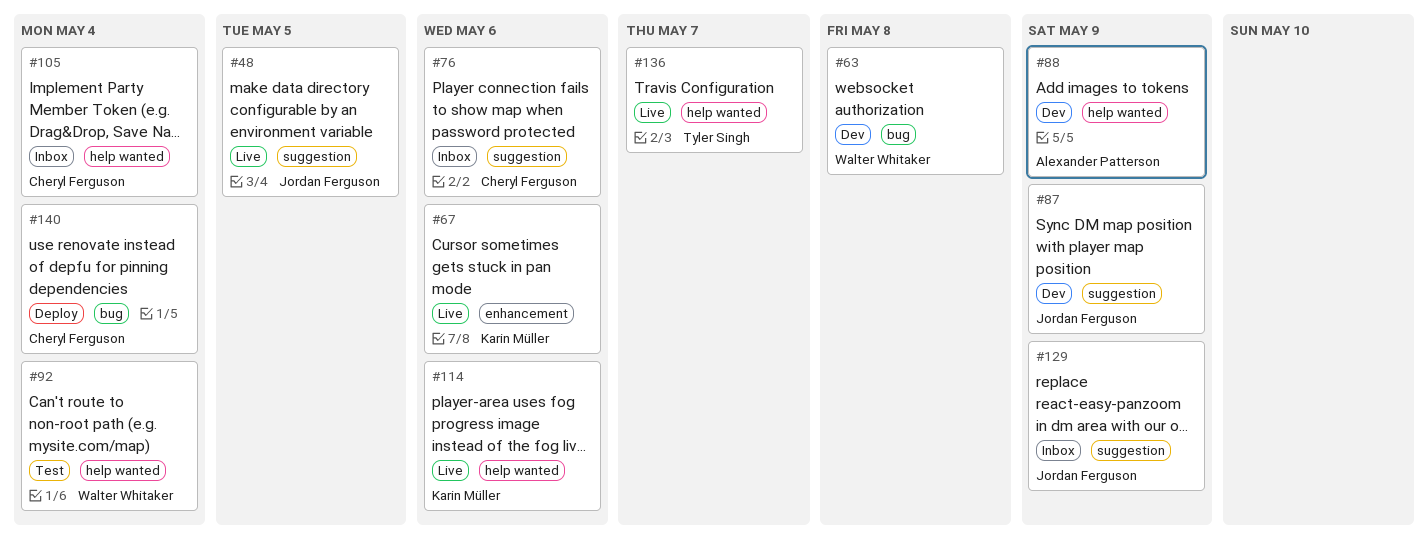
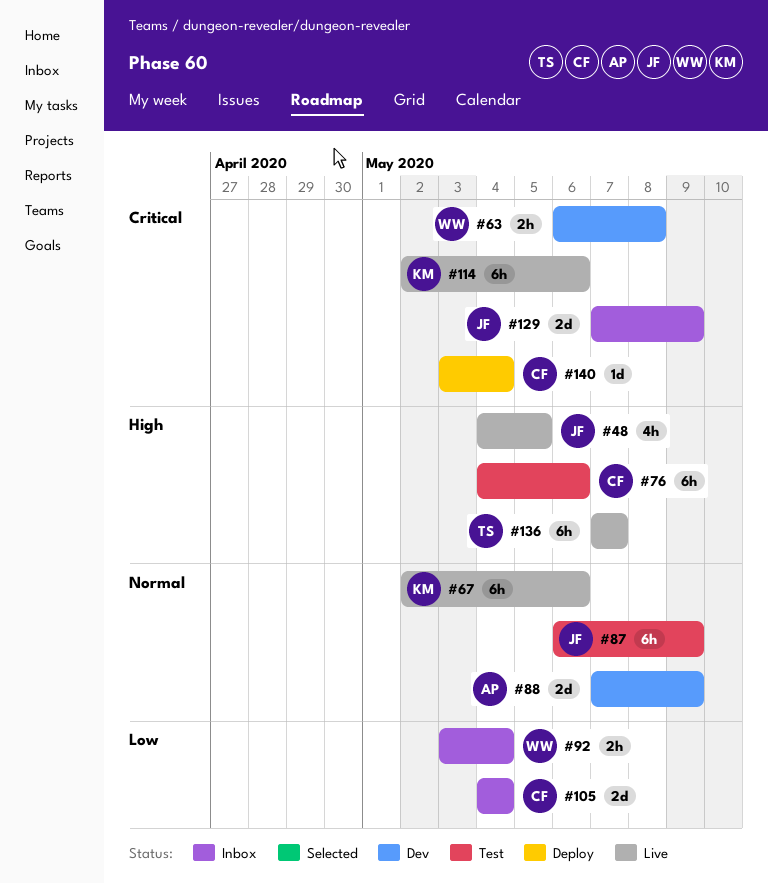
#76, status: Inbox -> Test
#87, status: Dev -> Test
#92, status: Test -> Inbox

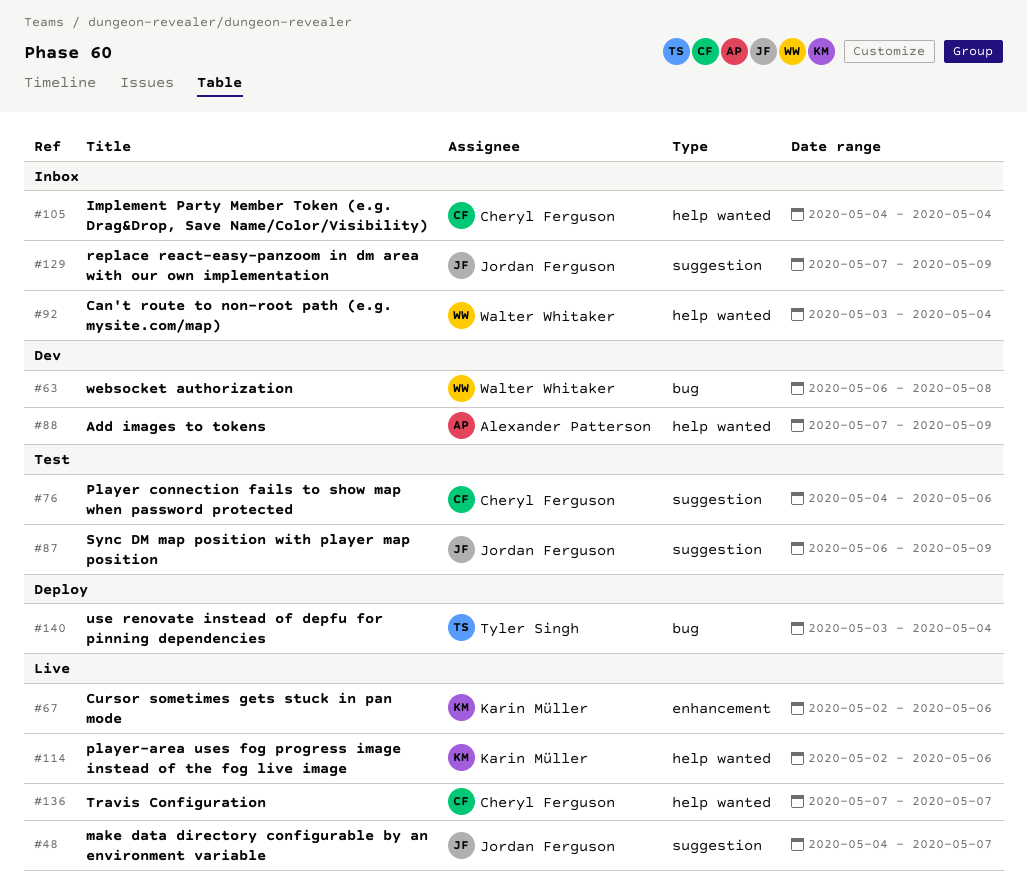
#48, due: May 5 -> May 7
#136, owner: Tyler Singh -> Cheryl Ferguson
#140, owner: Cheryl Ferguson -> Tyler Singh

